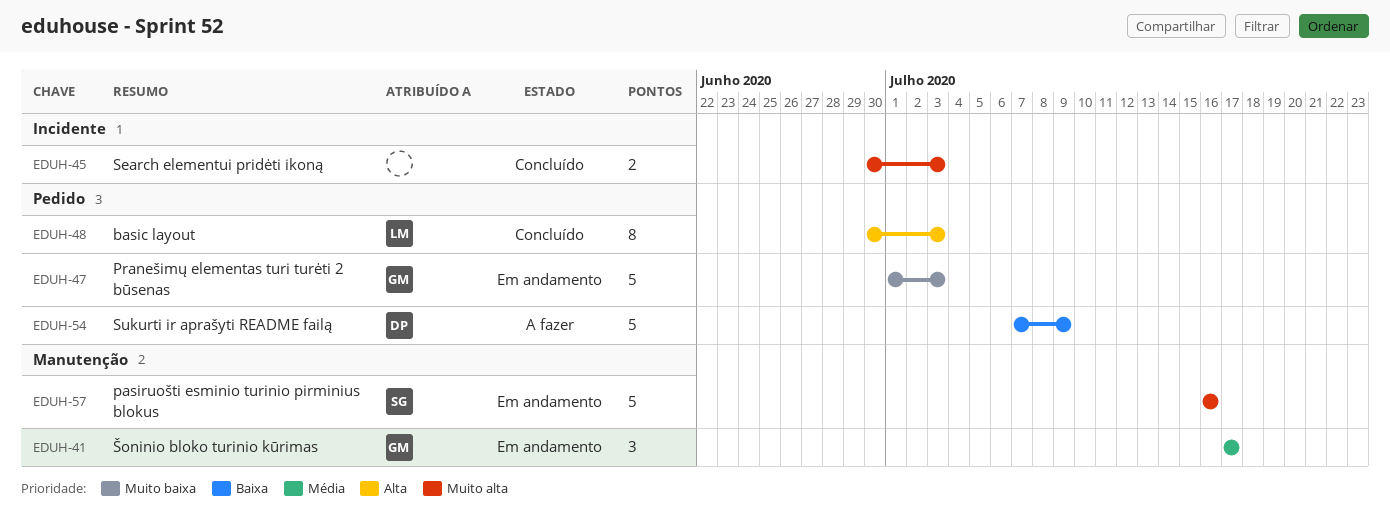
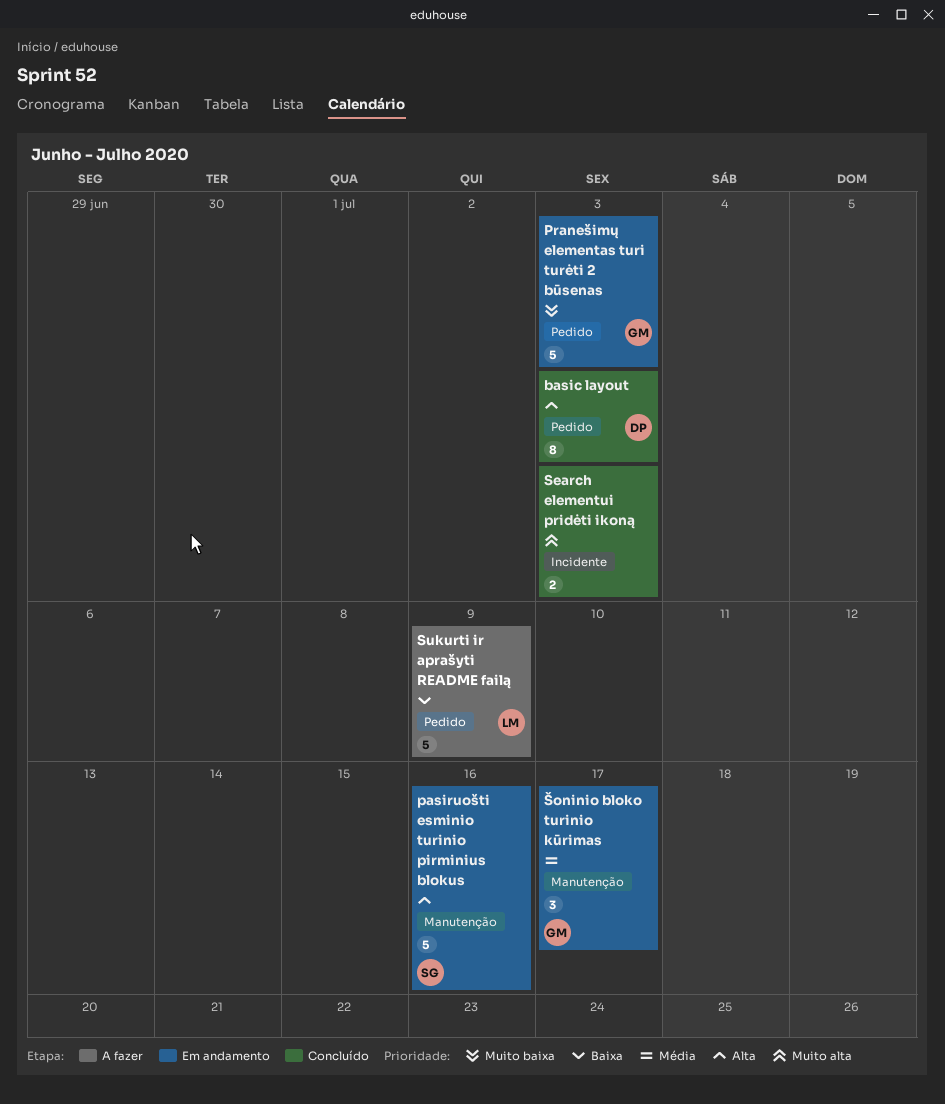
basic layout, owner: LM -> DP
pasiruošti esminio turinio pirminius blokus, priority: Muito alta -> Alta
Sukurti ir aprašyti README failą, owner: DP -> LM

